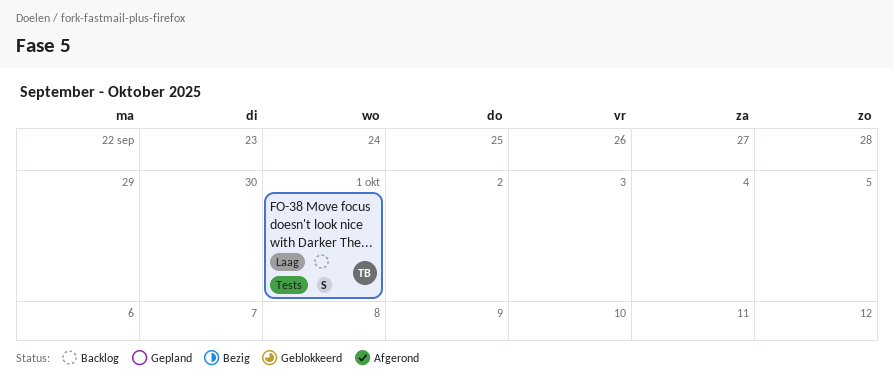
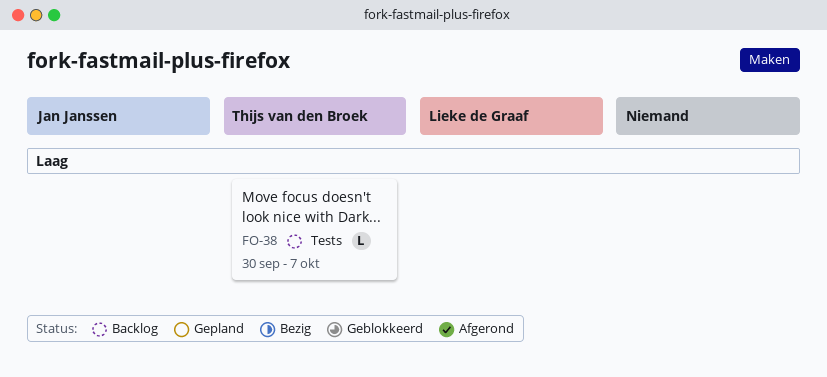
FO-38, estimate: S -> L
FO-38, due: Oct 1 -> Oct 7

